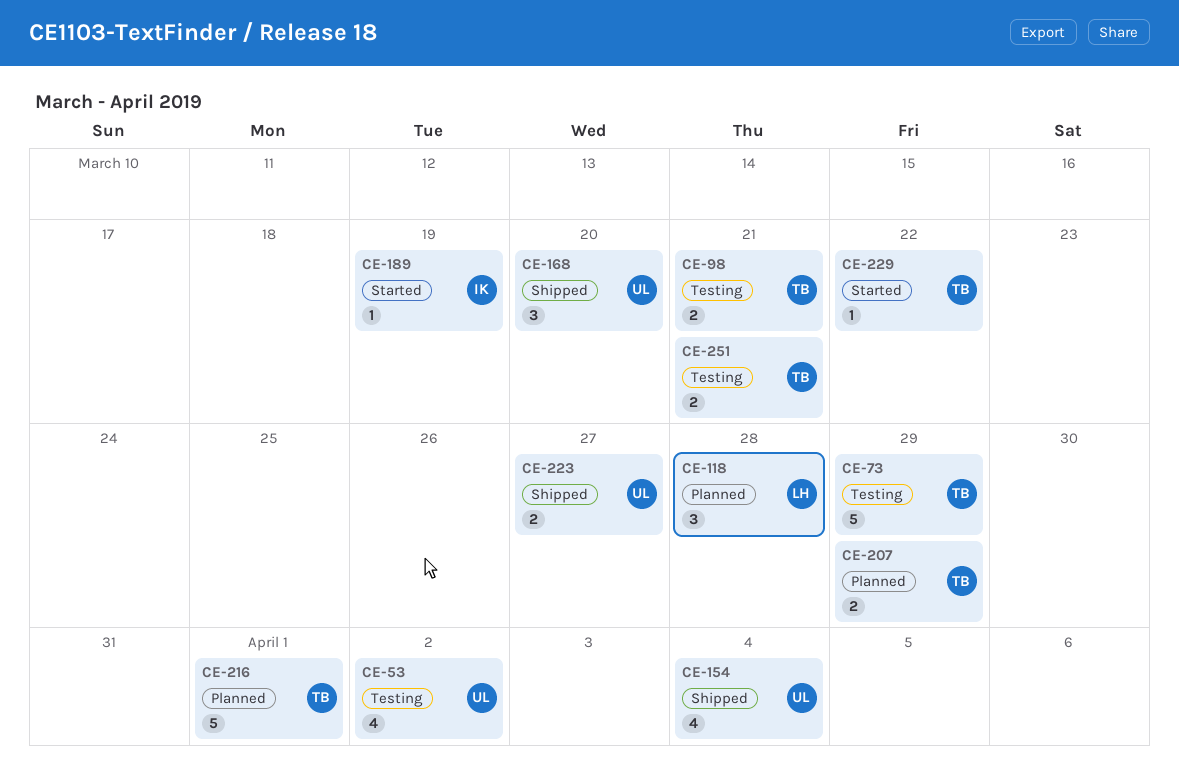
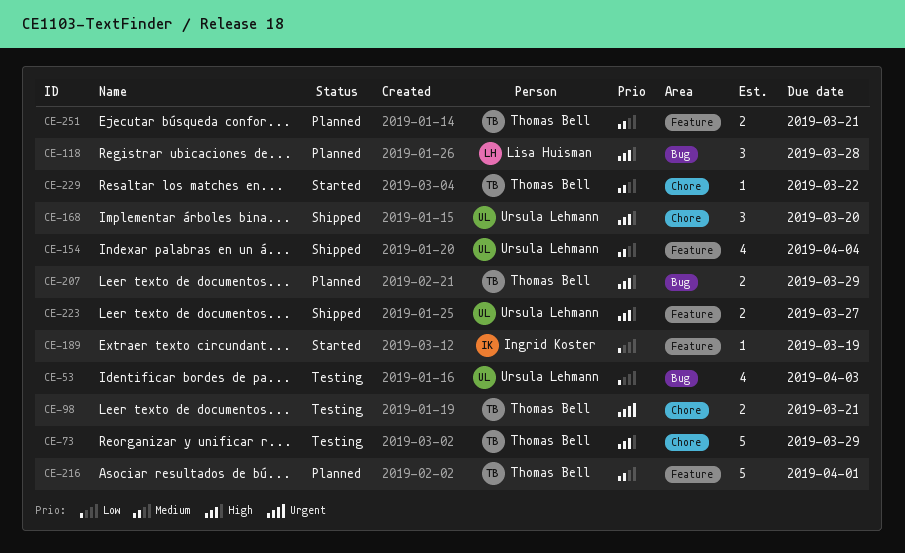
CE-53, due: Apr 2 -> Apr 3
CE-251, status: Testing -> Planned

